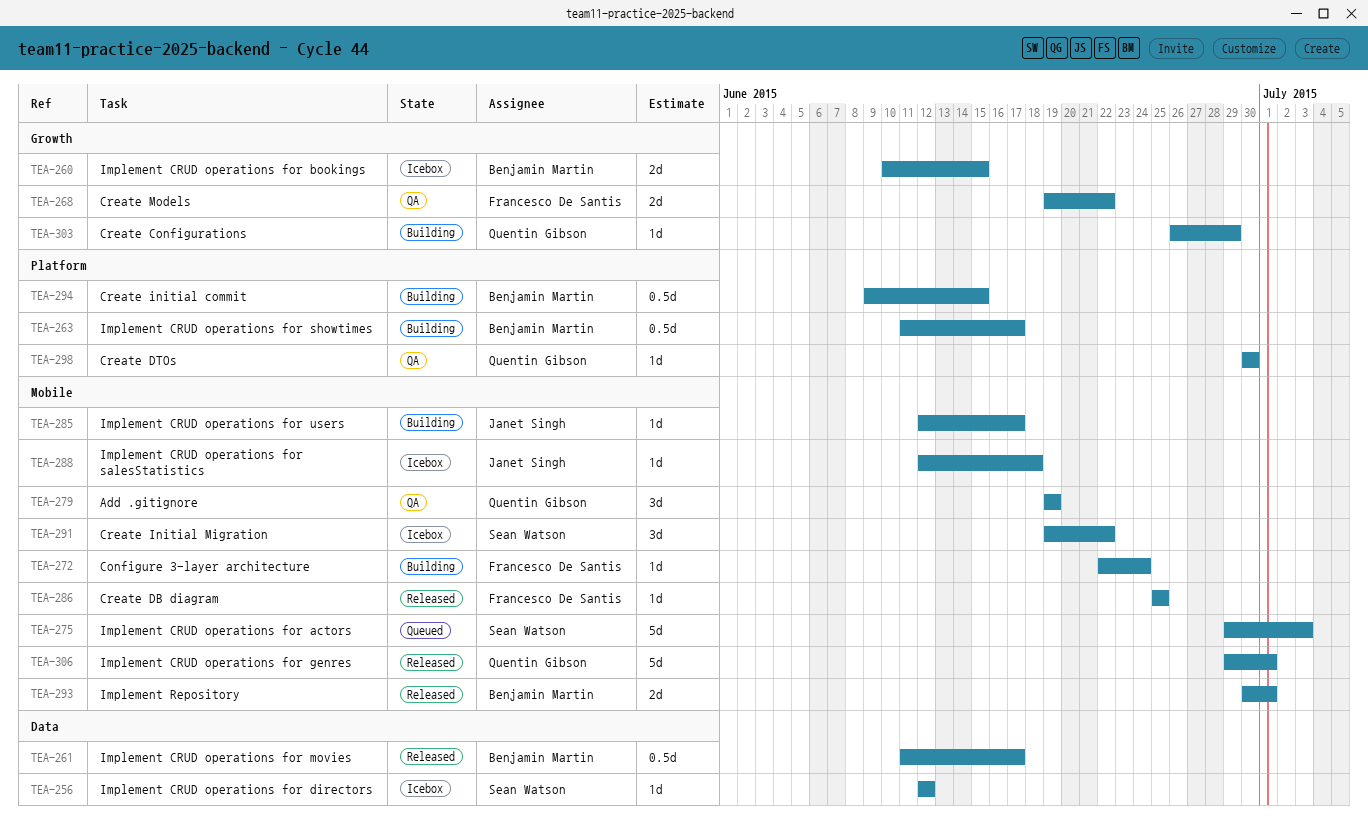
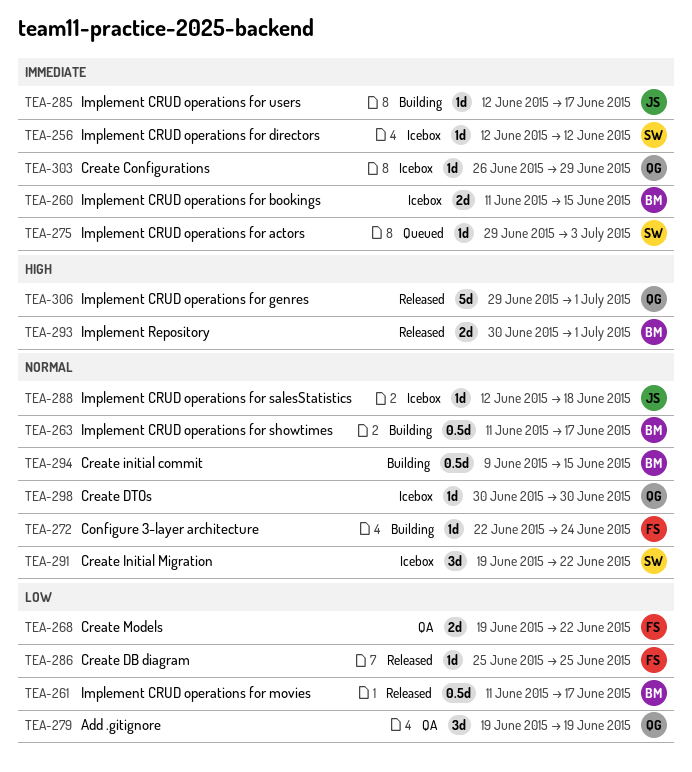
TEA-260, start: Jun 10 -> Jun 11
TEA-275, estimate: 5d -> 1d
TEA-298, status: QA -> Icebox
TEA-303, status: Building -> Icebox

